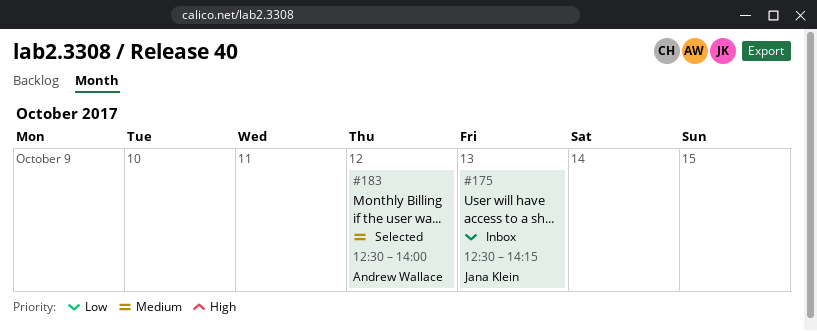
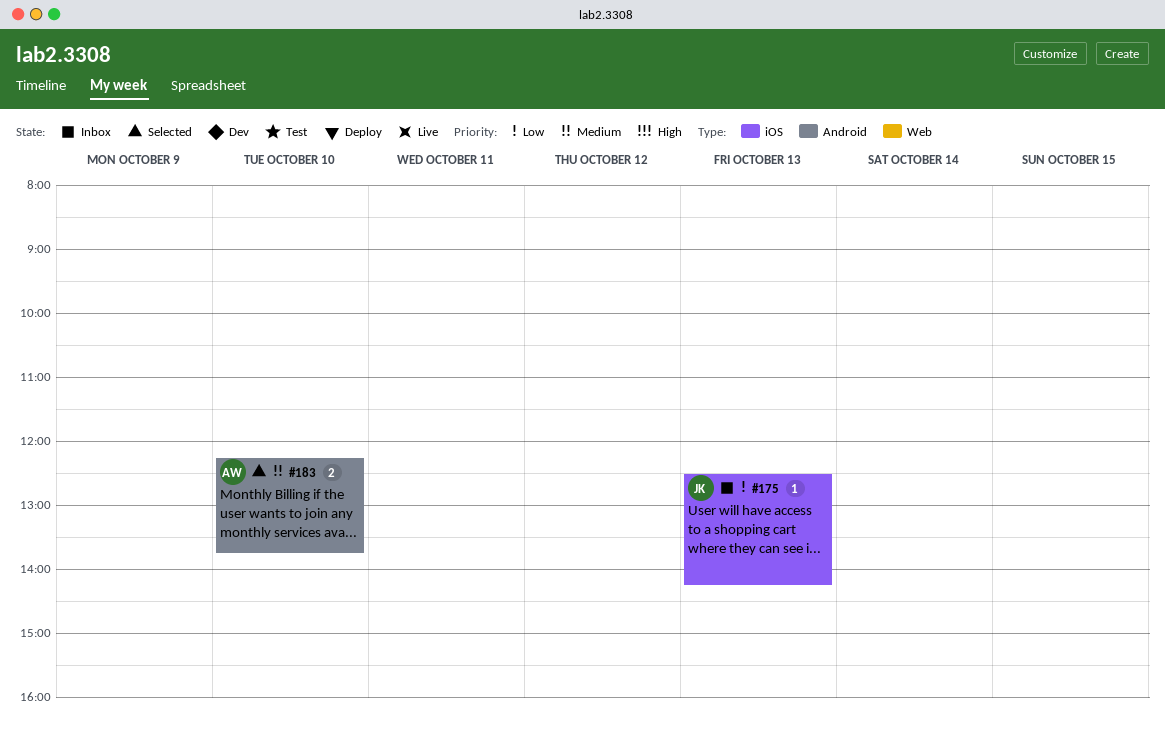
#183, day: Oct 12 -> Oct 10
#183, begins: 12:30 -> 12:15
#183, ends: 14:00 -> 13:45

